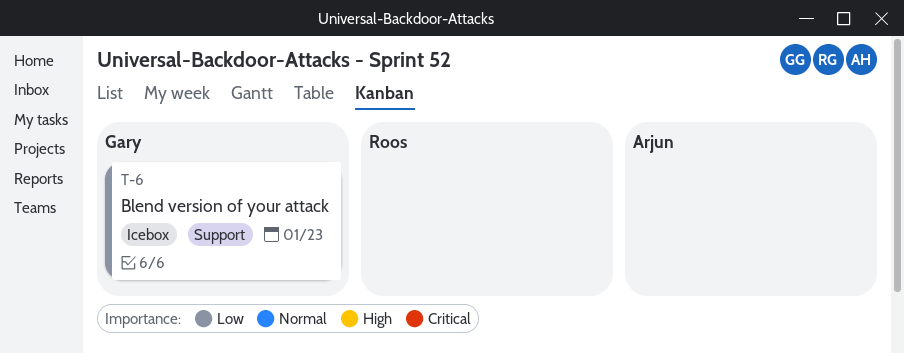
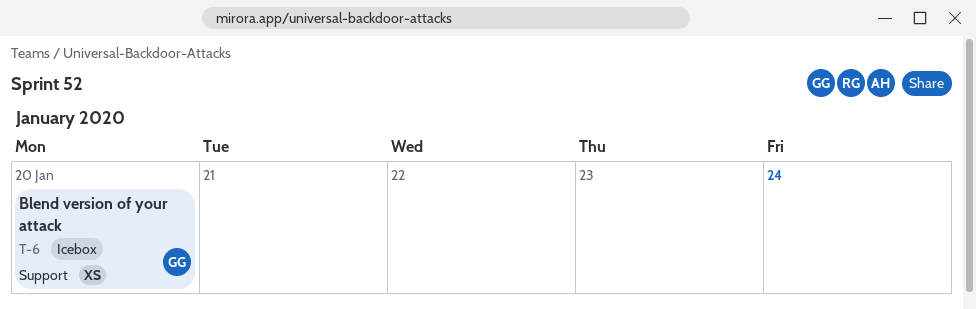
T-6, due: Jan 23 -> Jan 20

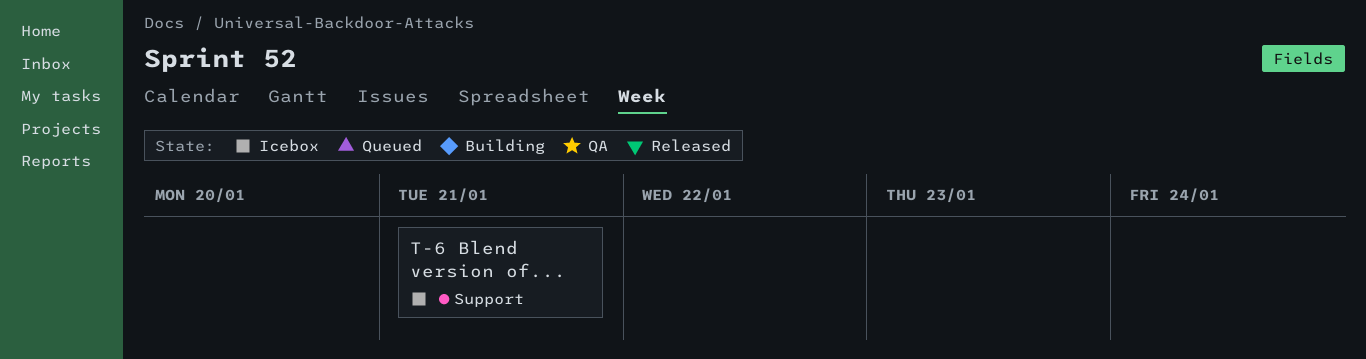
T-6, due: Jan 20 -> Jan 21

